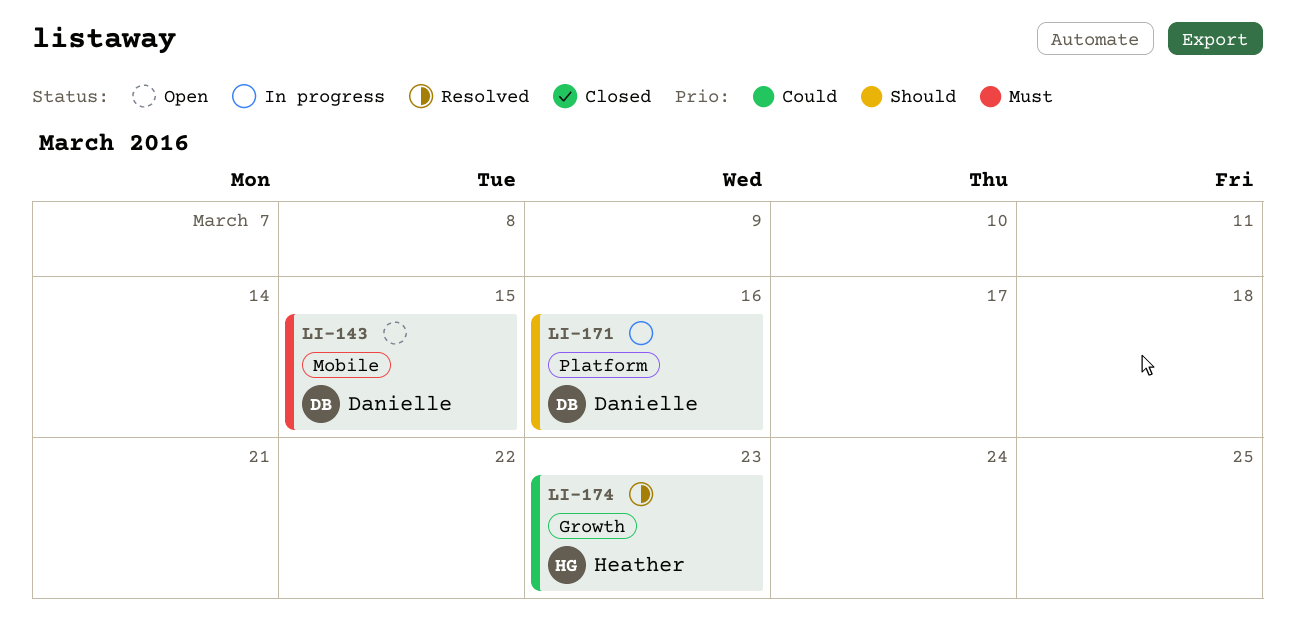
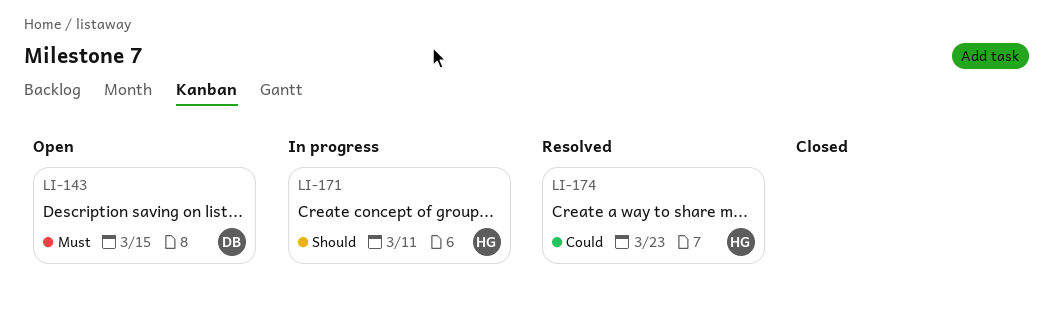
LI-171, owner: Danielle -> Heather
LI-171, due: Mar 16 -> Mar 11

